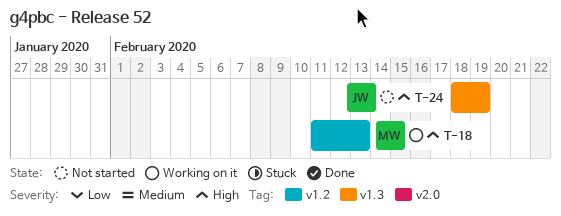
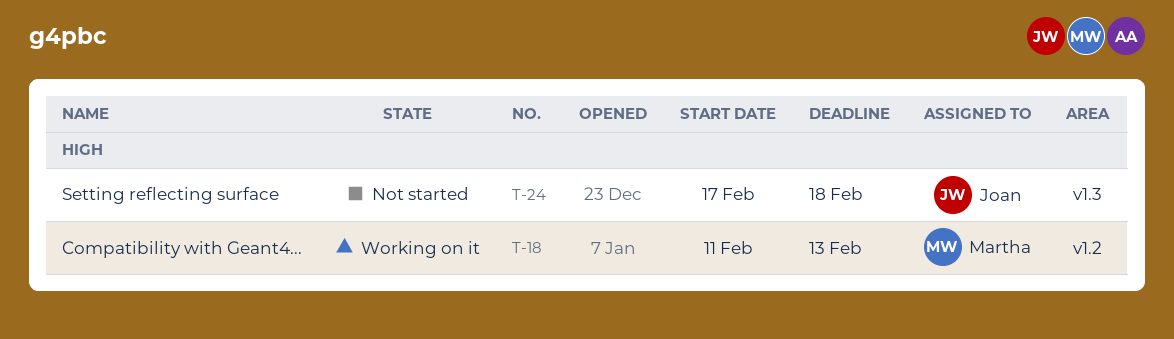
T-24, start: Feb 18 -> Feb 17
T-24, due: Feb 19 -> Feb 18

